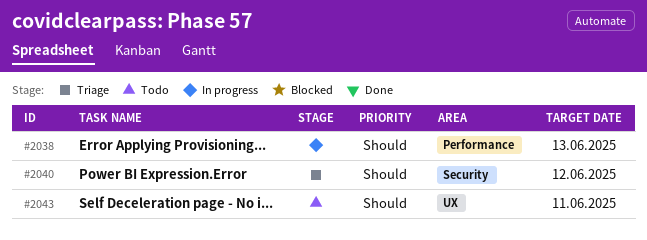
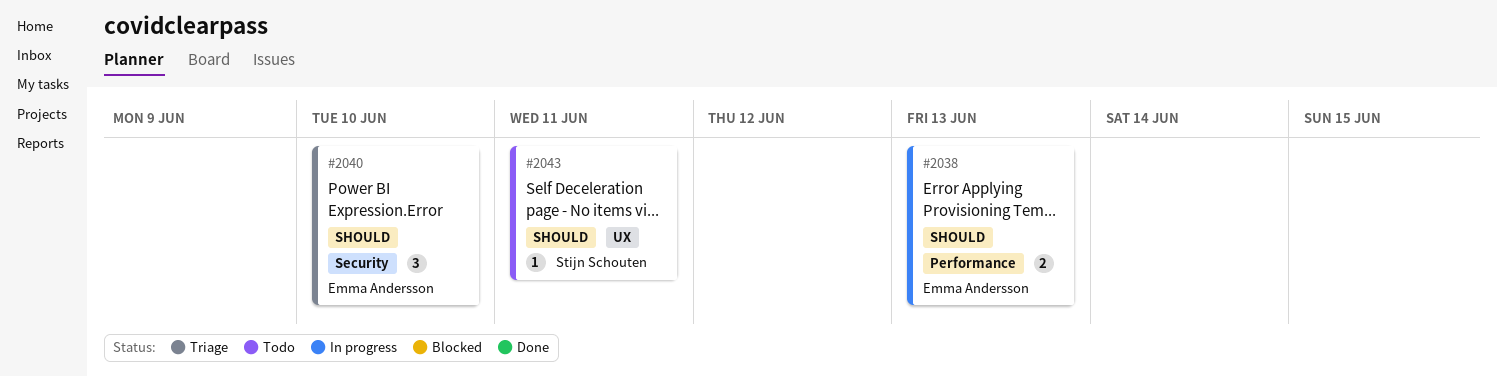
#2040, due: Jun 12 -> Jun 10

